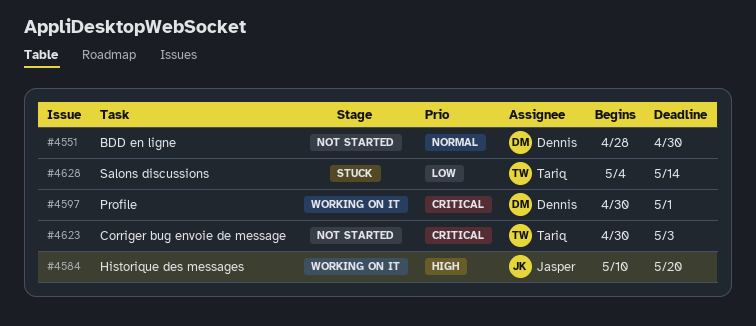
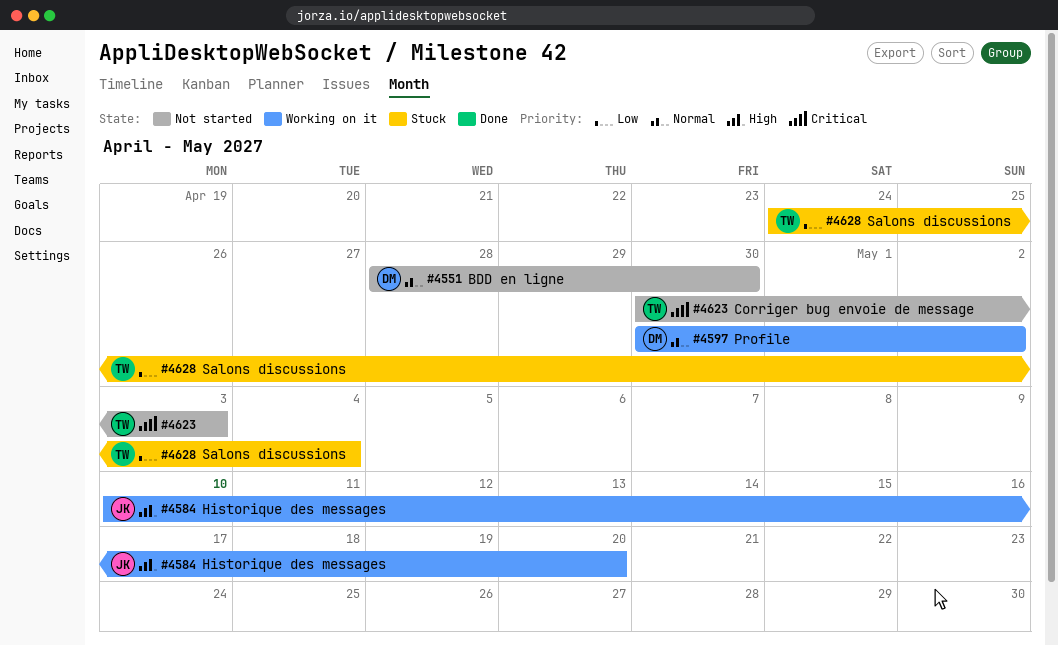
#4597, priority: Critical -> Normal
#4597, due: May 1 -> May 2
#4628, start: May 4 -> Apr 24
#4628, due: May 14 -> May 4

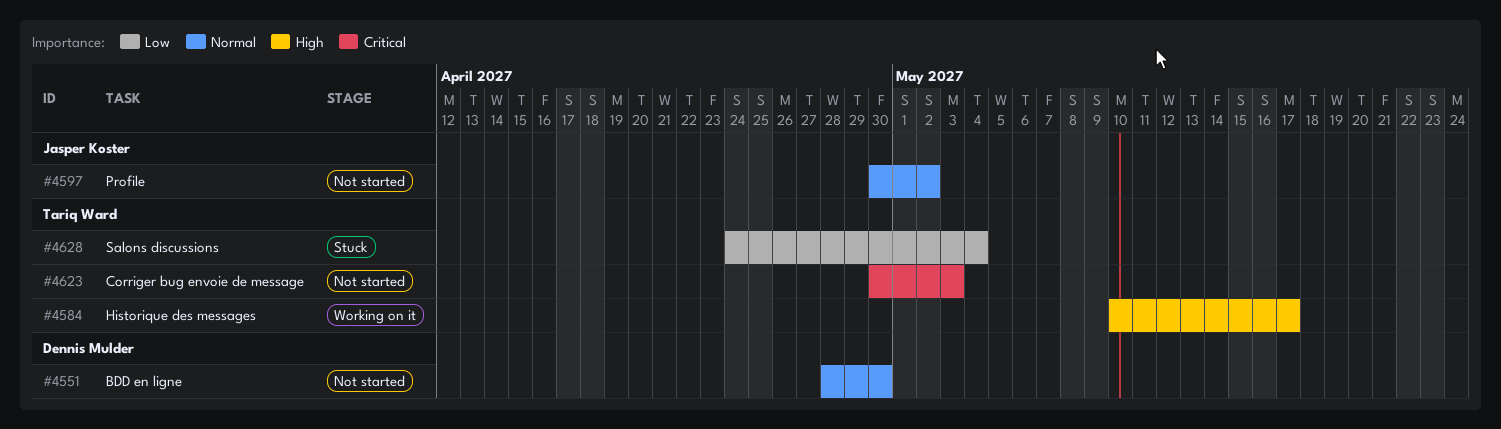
#4584, owner: Jasper Koster -> Tariq Ward
#4584, due: May 20 -> May 17
#4597, status: Working on it -> Not started
#4597, owner: Dennis Mulder -> Jasper Koster

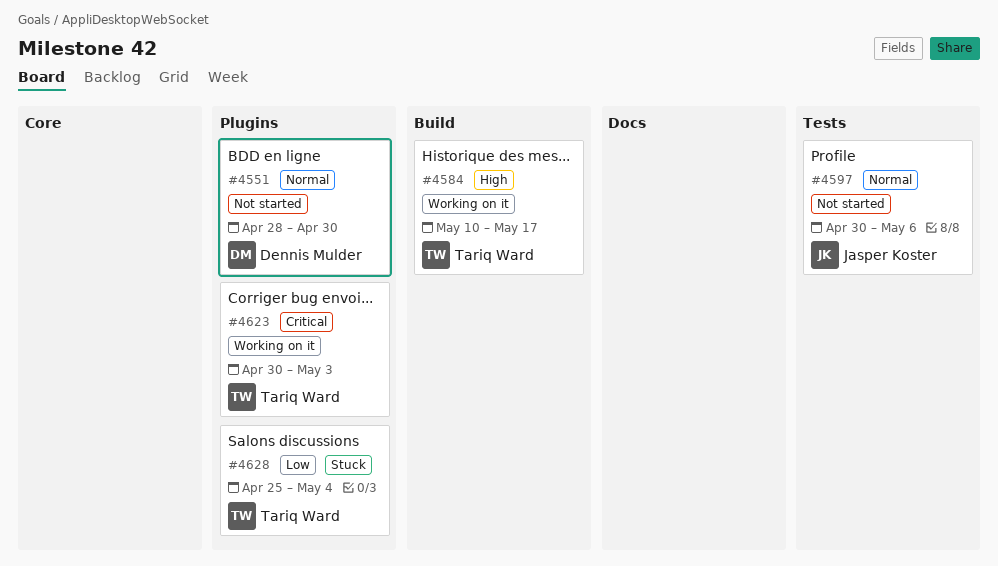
#4597, due: May 2 -> May 6
#4623, status: Not started -> Working on it
#4628, start: Apr 24 -> Apr 25

